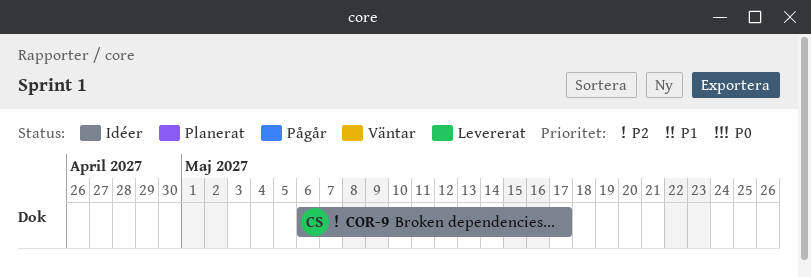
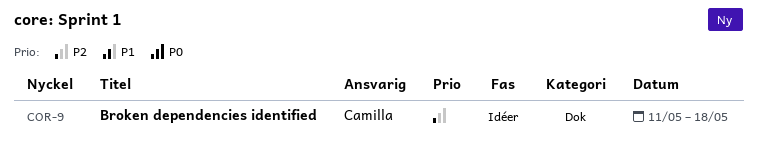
COR-9, start: May 6 -> May 11
COR-9, due: May 17 -> May 18

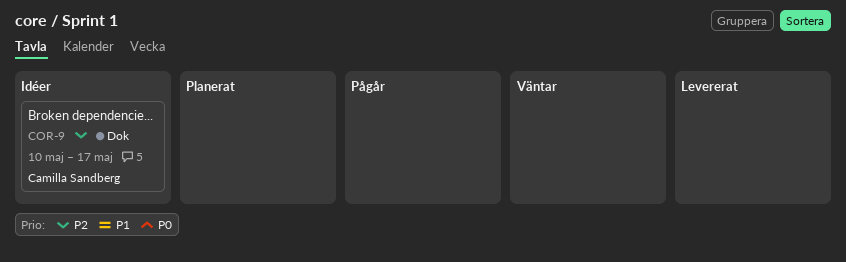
COR-9, start: May 11 -> May 10
COR-9, due: May 18 -> May 17

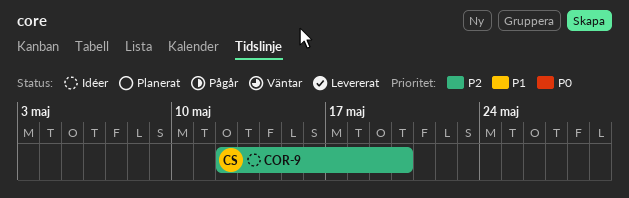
COR-9, start: May 10 -> May 12
COR-9, due: May 17 -> May 20

